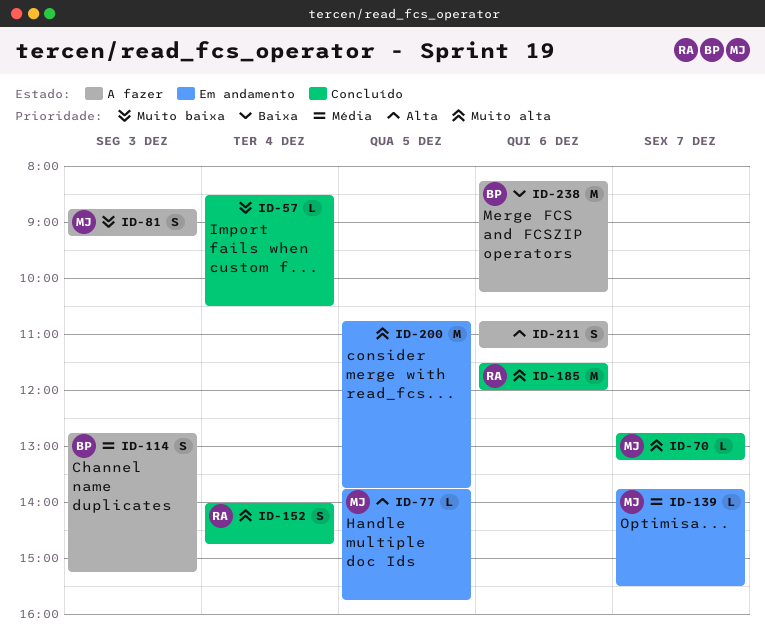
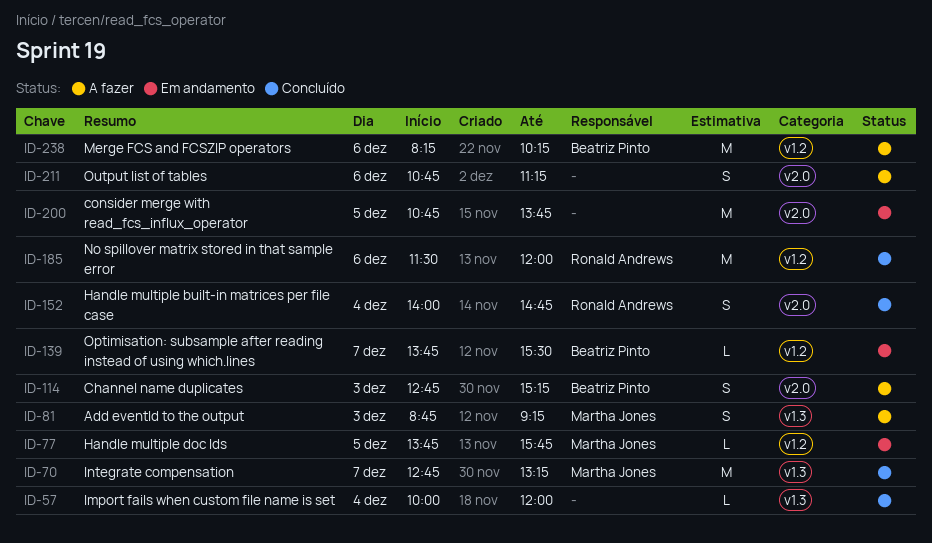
ID-57, begins: 08:30 -> 10:00
ID-57, ends: 10:30 -> 12:00
ID-70, estimate: L -> M
ID-139, owner: Martha Jones -> Beatriz Pinto

